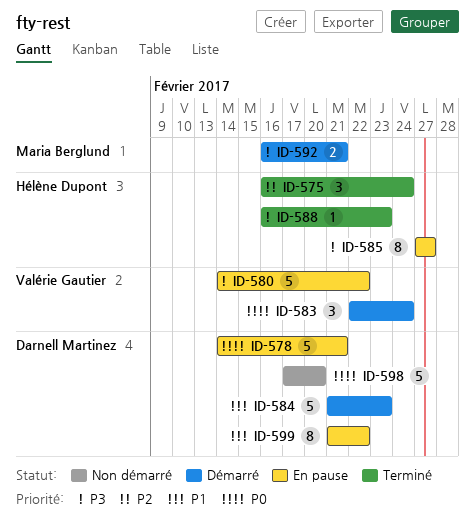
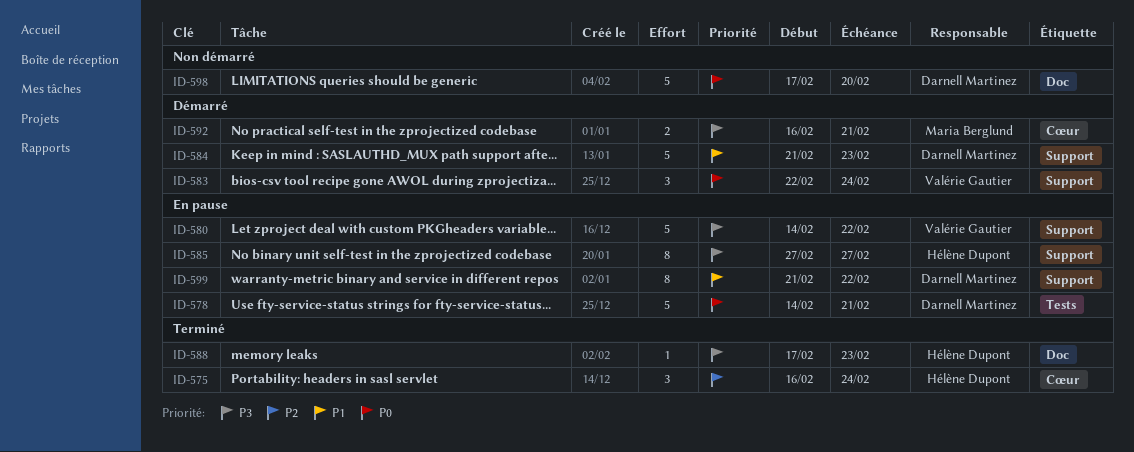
ID-588, start: Feb 16 -> Feb 17

